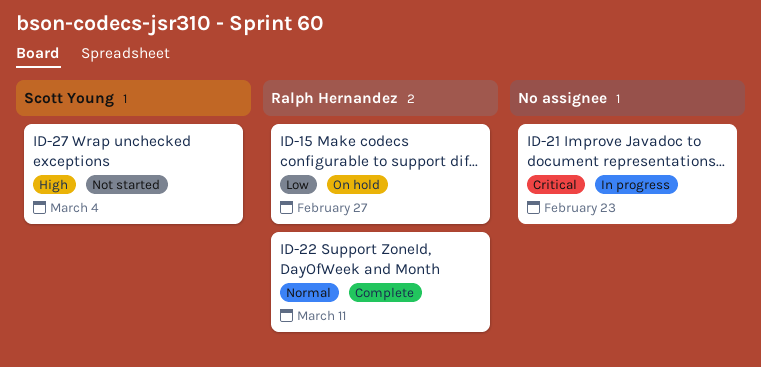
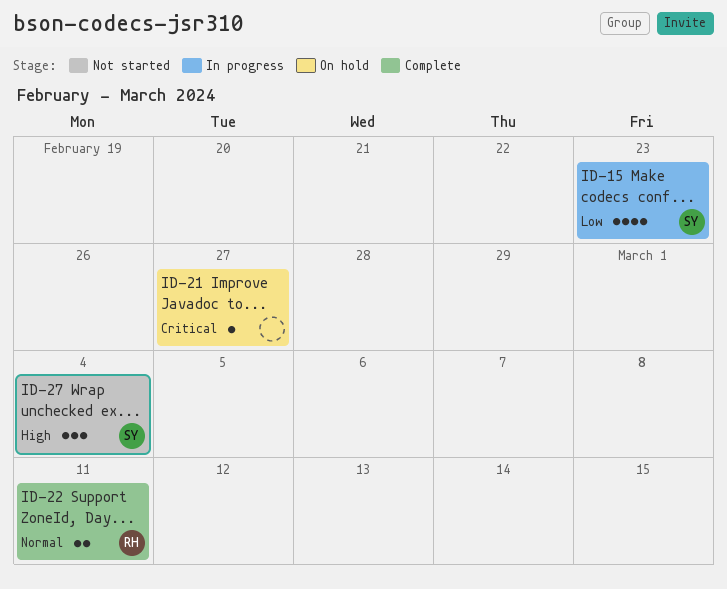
ID-15, status: On hold -> In progress
ID-15, owner: Ralph Hernandez -> Scott Young
ID-15, due: Feb 27 -> Feb 23
ID-21, status: In progress -> On hold
ID-21, due: Feb 23 -> Feb 27

